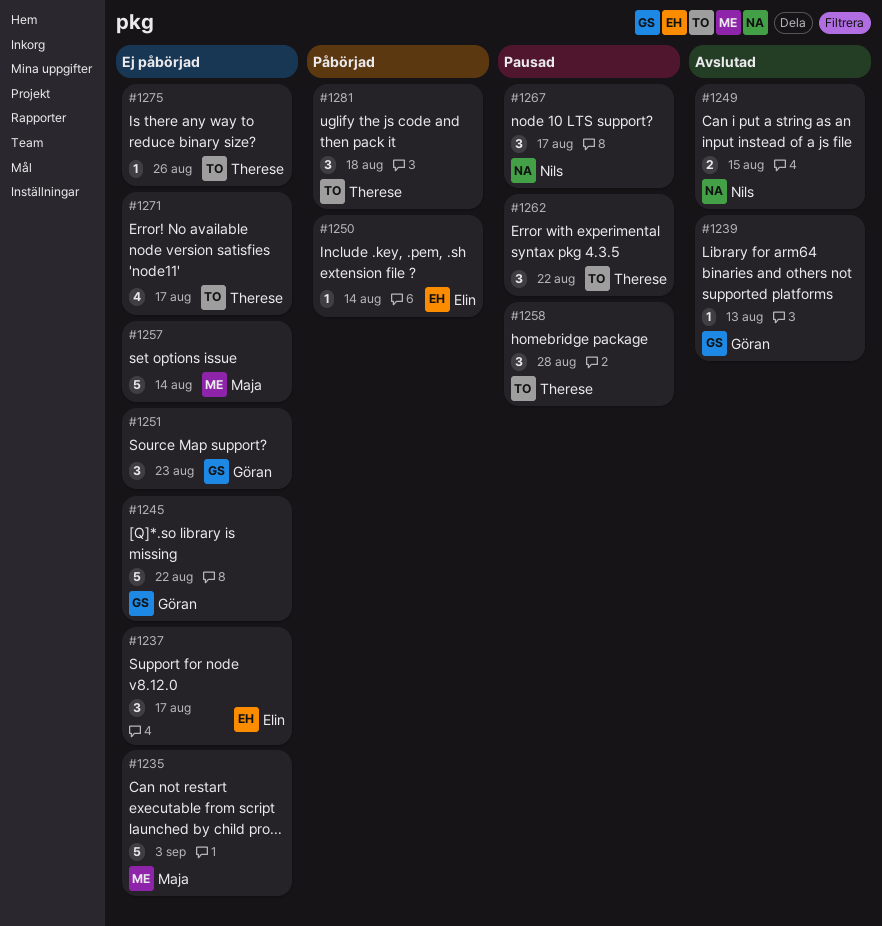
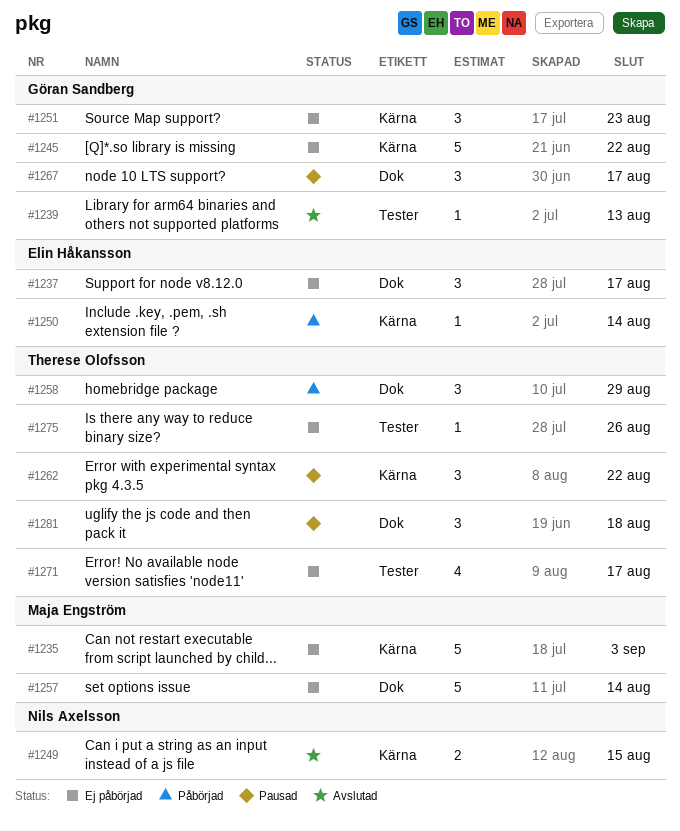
#1258, status: Pausad -> Påbörjad
#1258, due: Aug 28 -> Aug 29
#1267, owner: Nils Axelsson -> Göran Sandberg
#1281, status: Påbörjad -> Pausad

